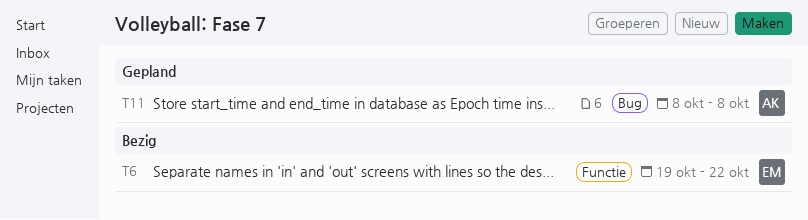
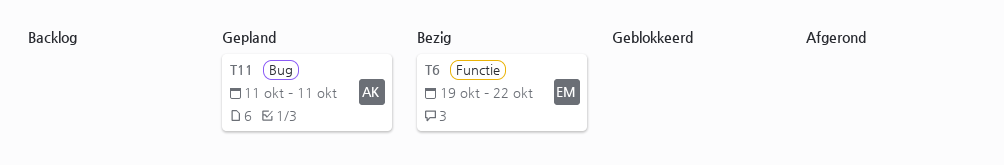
T11, start: Oct 8 -> Oct 11
T11, due: Oct 8 -> Oct 11

